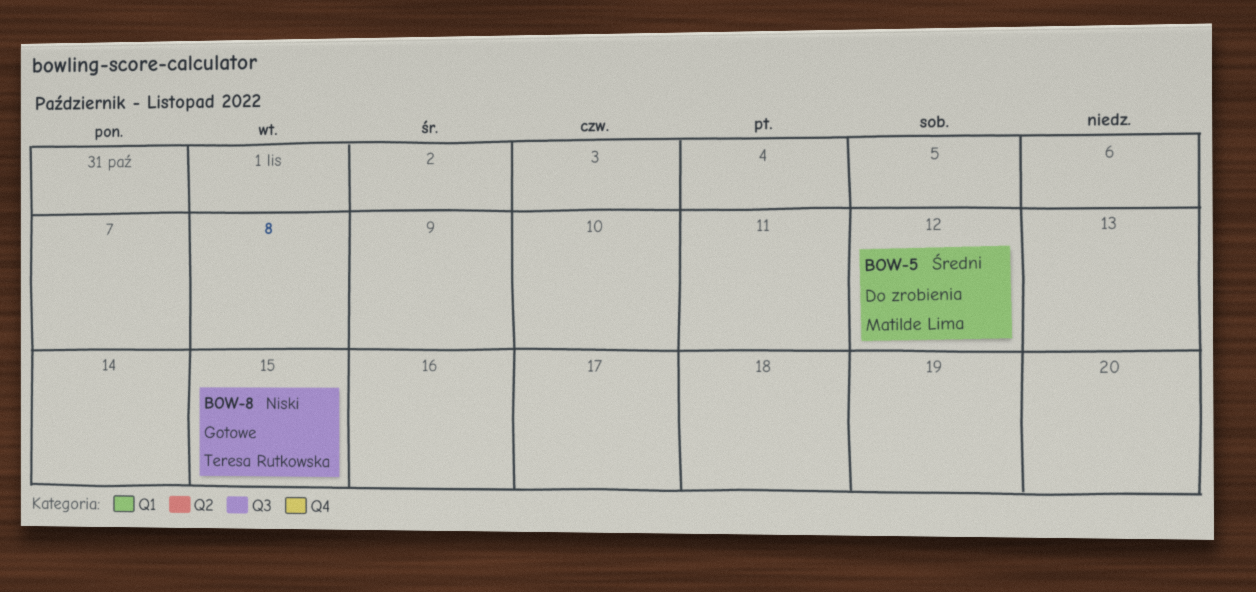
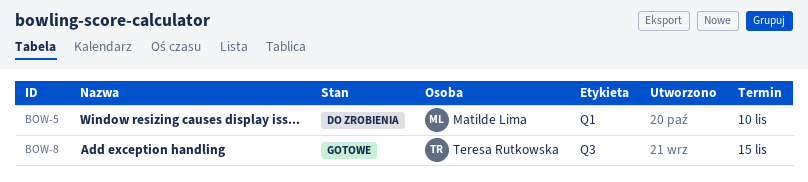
BOW-5, due: Nov 12 -> Nov 10

